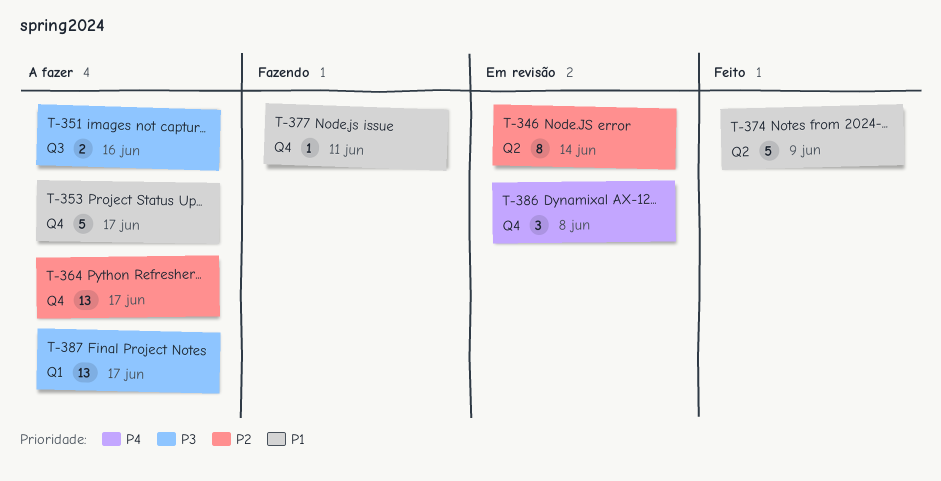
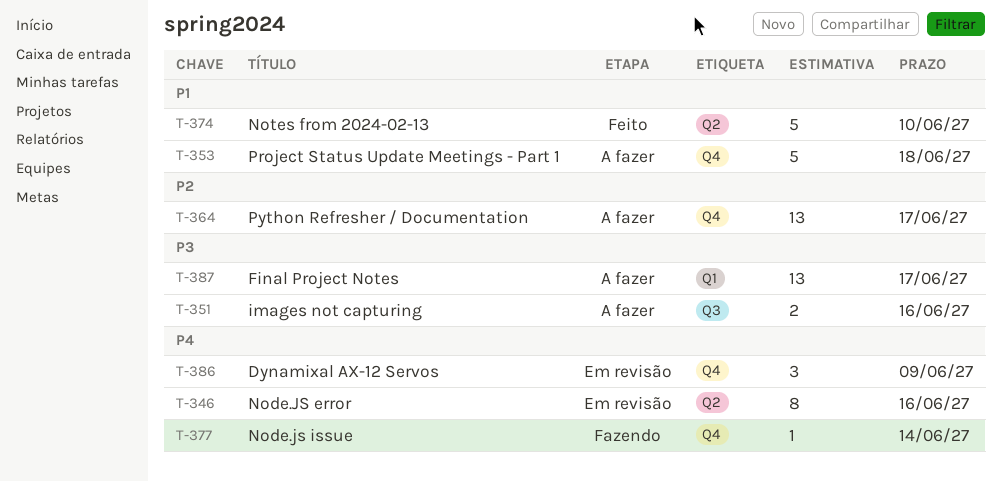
T-346, priority: P2 -> P4
T-346, due: Jun 14 -> Jun 16
T-353, due: Jun 17 -> Jun 18
T-374, due: Jun 9 -> Jun 10
T-377, priority: P1 -> P4
T-377, due: Jun 11 -> Jun 14
T-386, due: Jun 8 -> Jun 9

